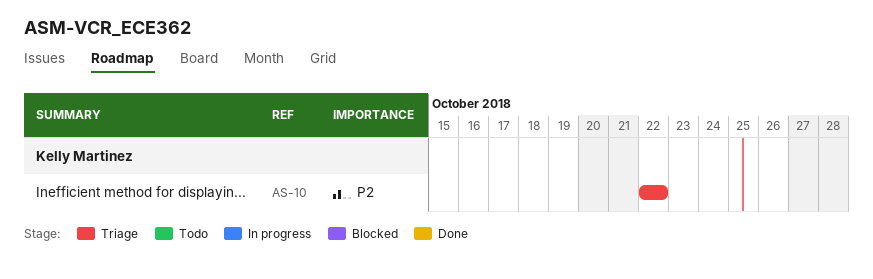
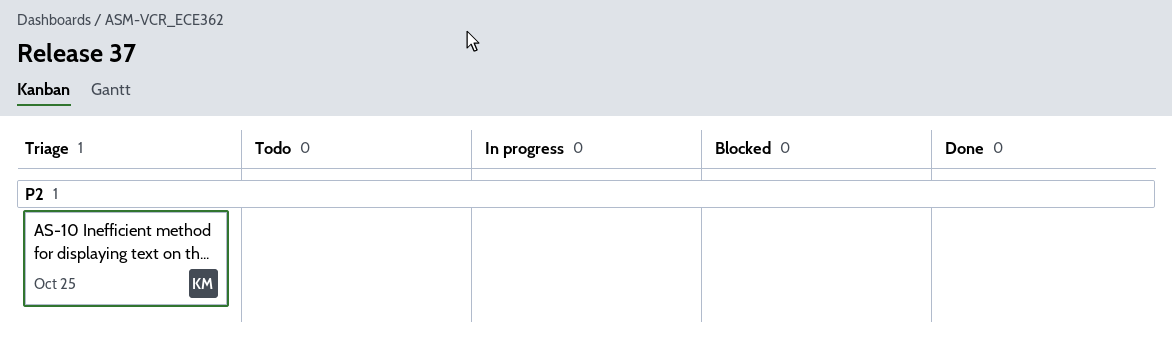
AS-10, due: Oct 22 -> Oct 25

